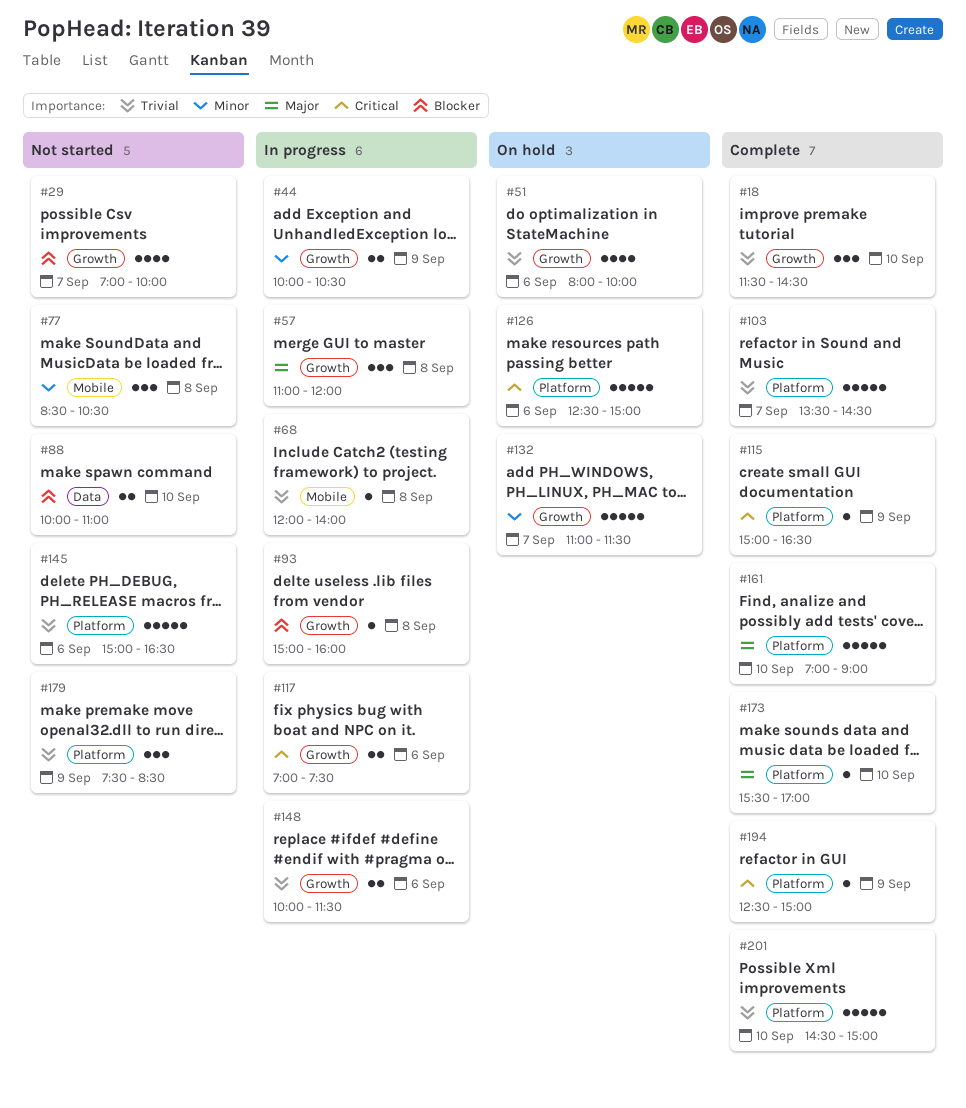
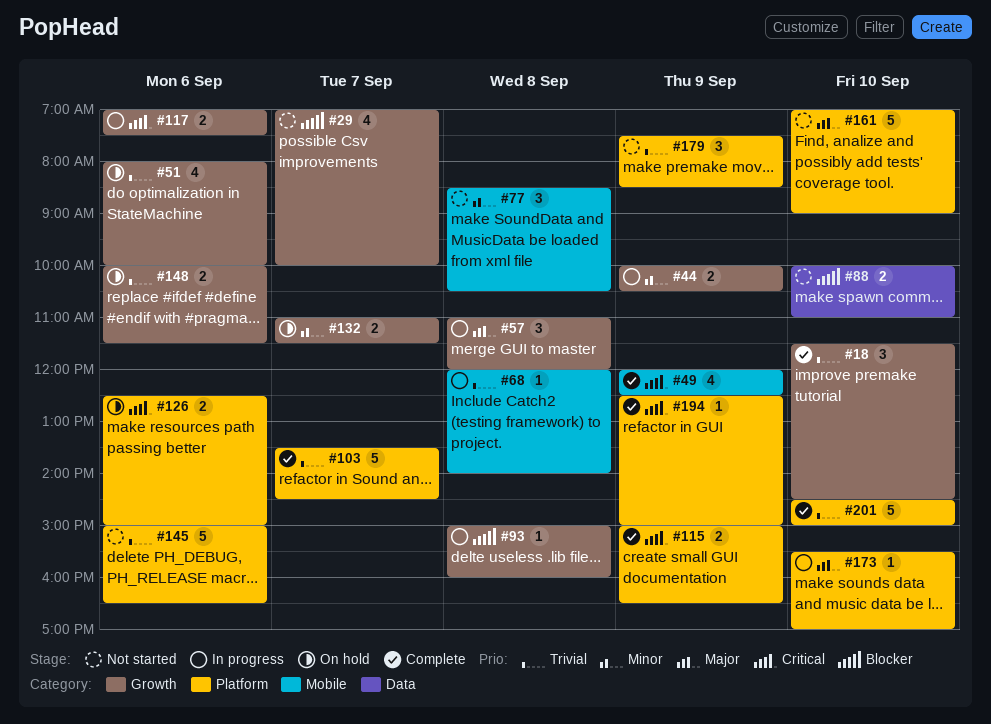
#49: none -> present
#115, estimate: 1 -> 2
#126, estimate: 5 -> 2
#132, estimate: 5 -> 2
#148, status: In progress -> On hold
#161, status: Complete -> Not started
#173, status: Complete -> In progress

